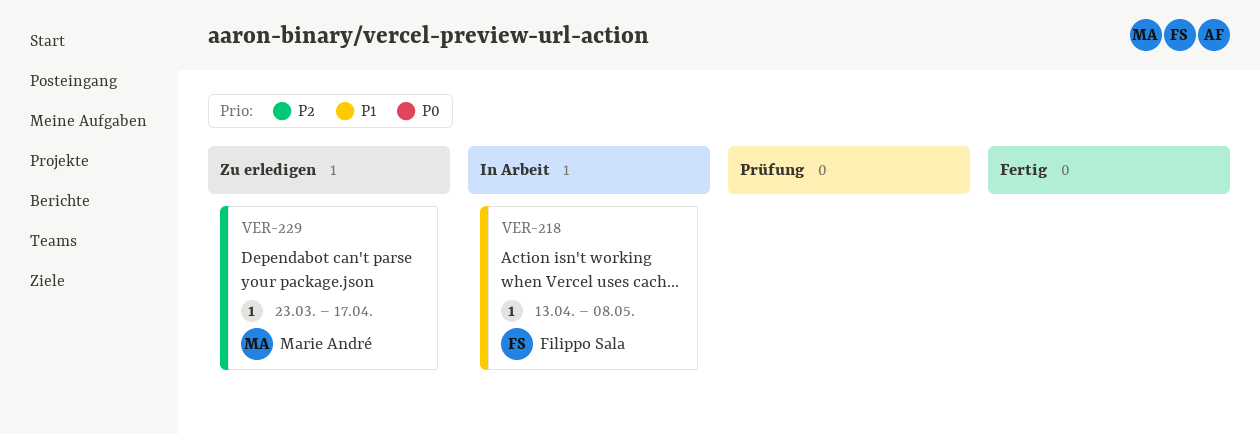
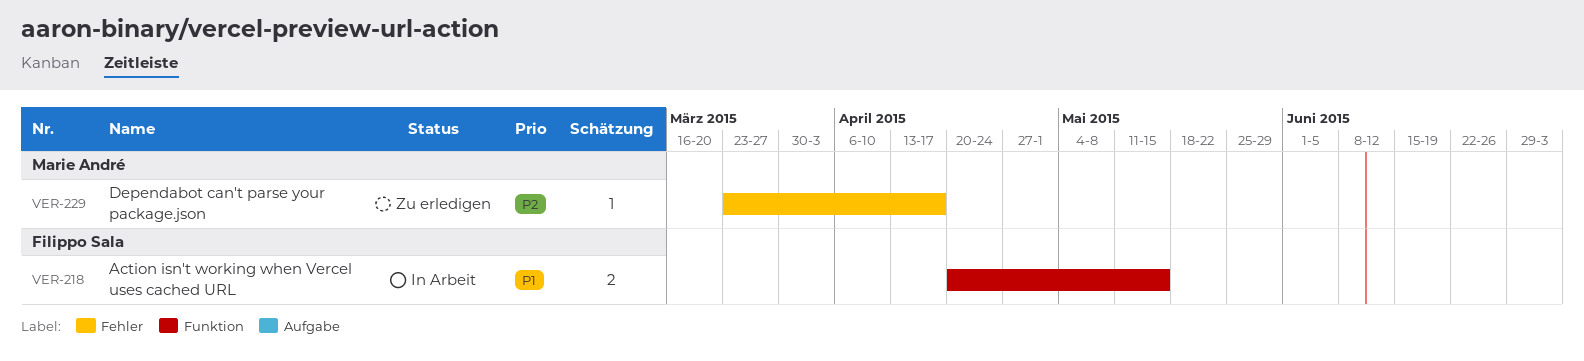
VER-218, estimate: 1 -> 2
VER-218, start: Apr 13 -> Apr 20
VER-218, due: May 8 -> May 15

